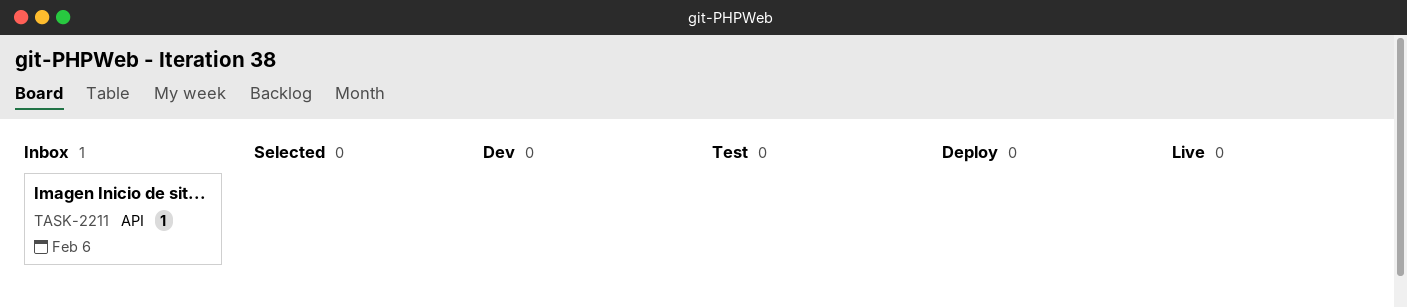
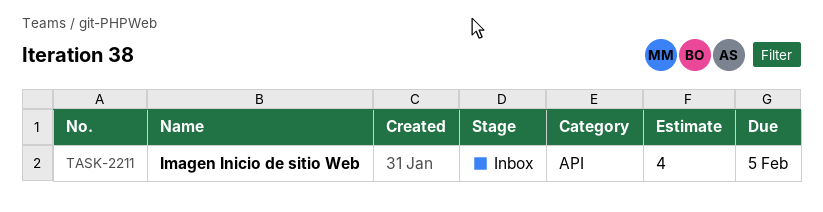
TASK-2211, estimate: 1 -> 4
TASK-2211, due: Feb 6 -> Feb 5

